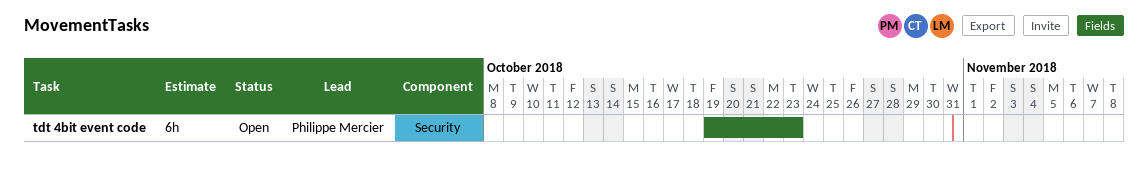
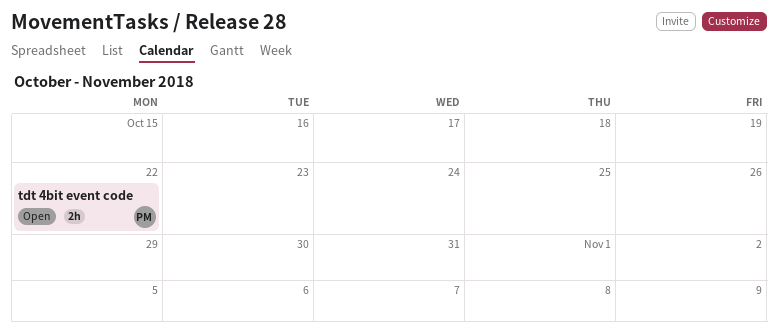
tdt 4bit event code, estimate: 6h -> 2h
tdt 4bit event code, due: Oct 23 -> Oct 22

